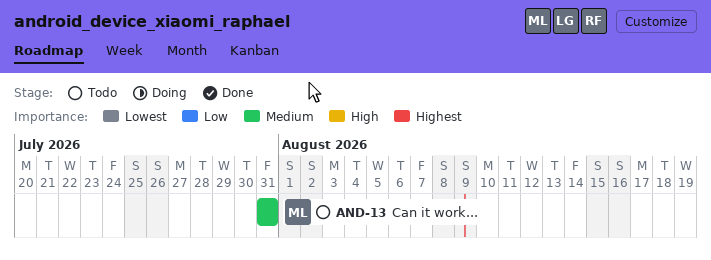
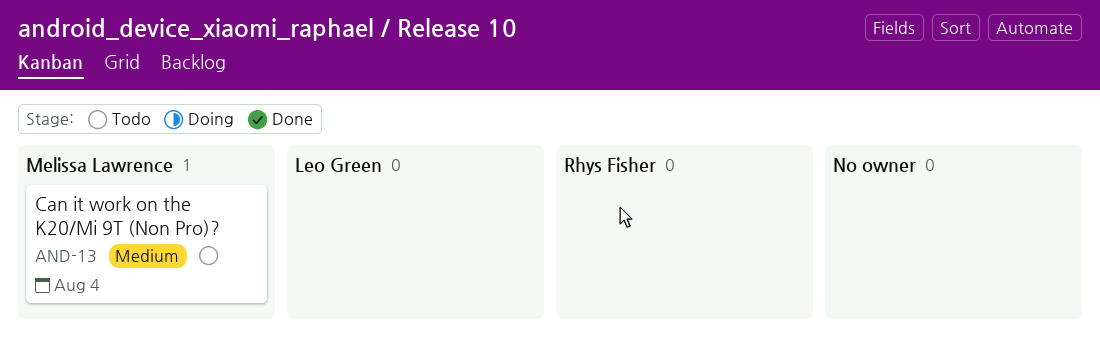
AND-13, due: Jul 31 -> Aug 4

